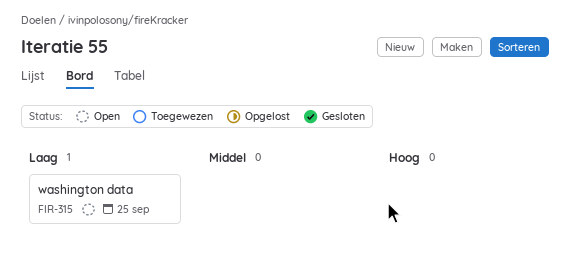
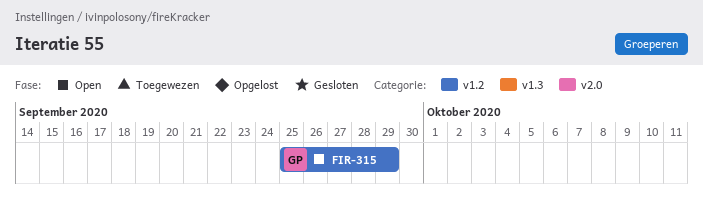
FIR-315, due: Sep 25 -> Sep 29

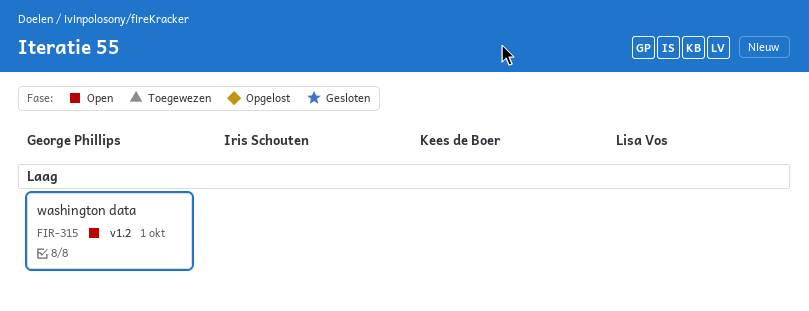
FIR-315, due: Sep 29 -> Oct 1

